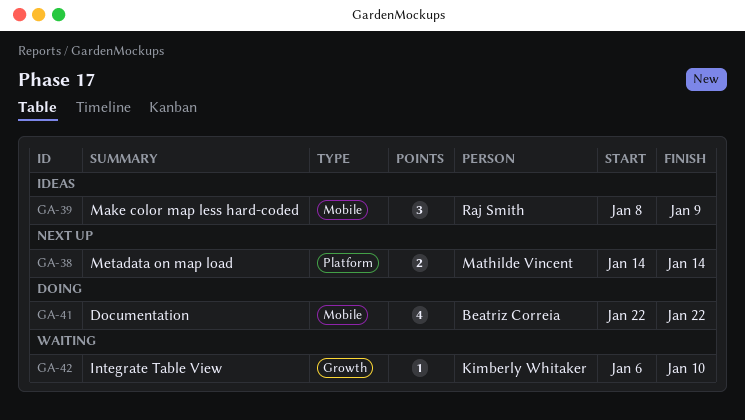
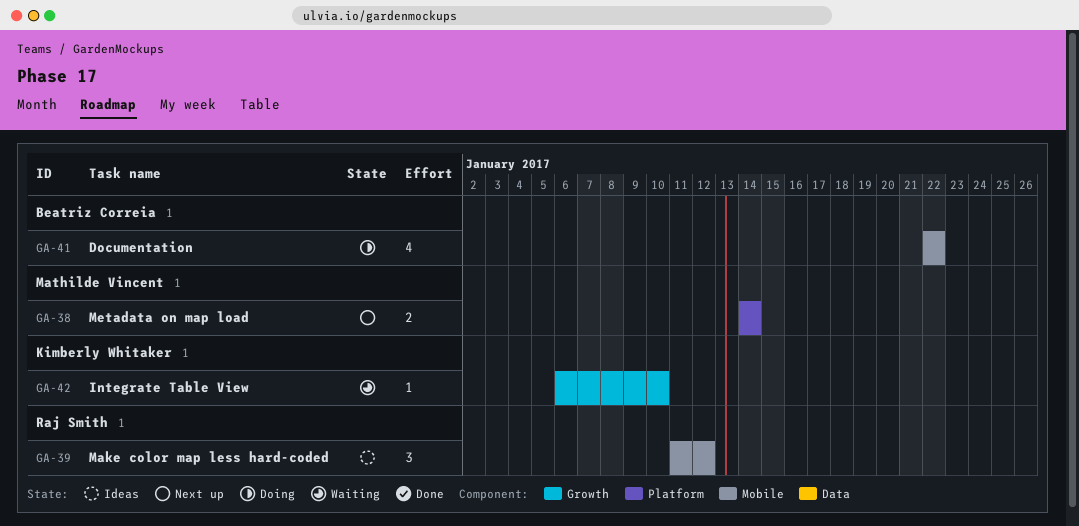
GA-39, start: Jan 8 -> Jan 11
GA-39, due: Jan 9 -> Jan 12

